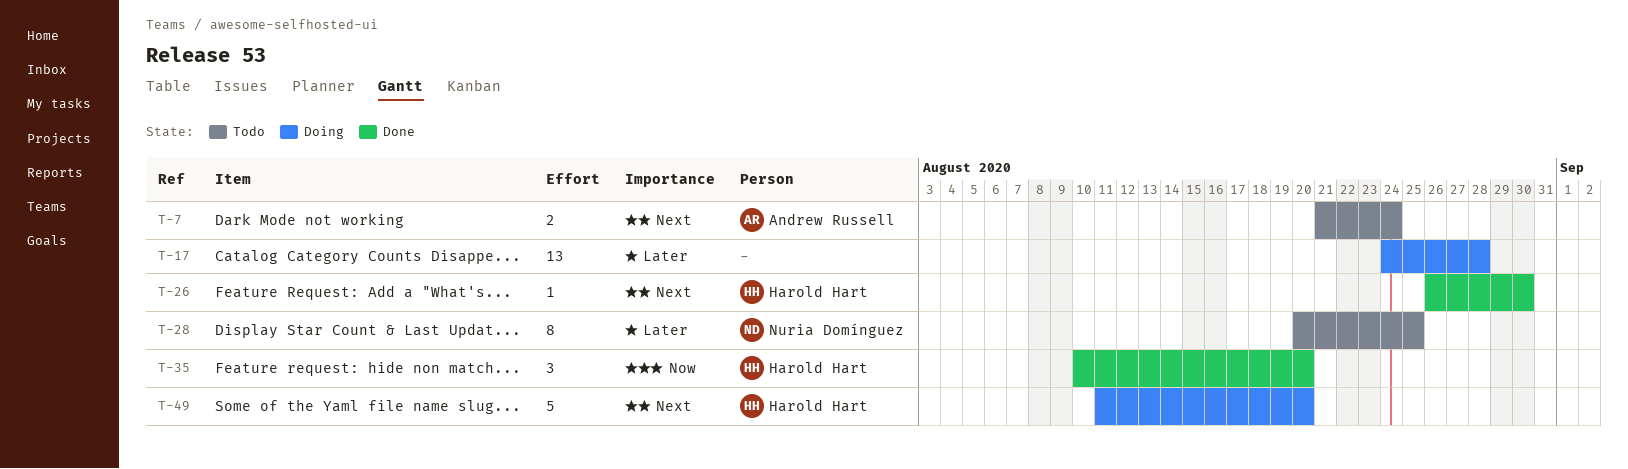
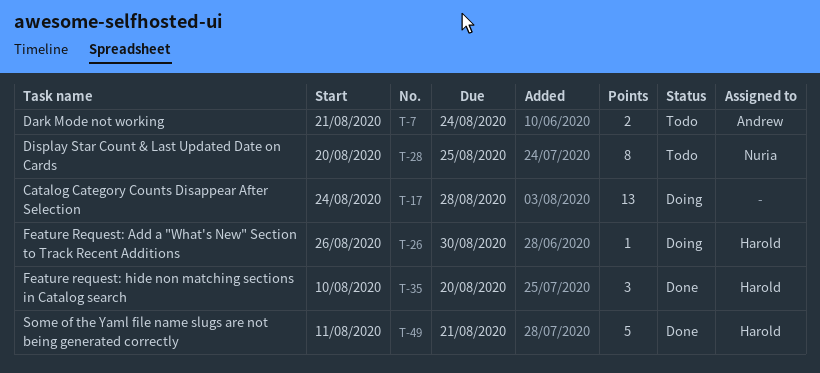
T-26, status: Done -> Doing
T-49, status: Doing -> Done
T-49, due: Aug 20 -> Aug 21

